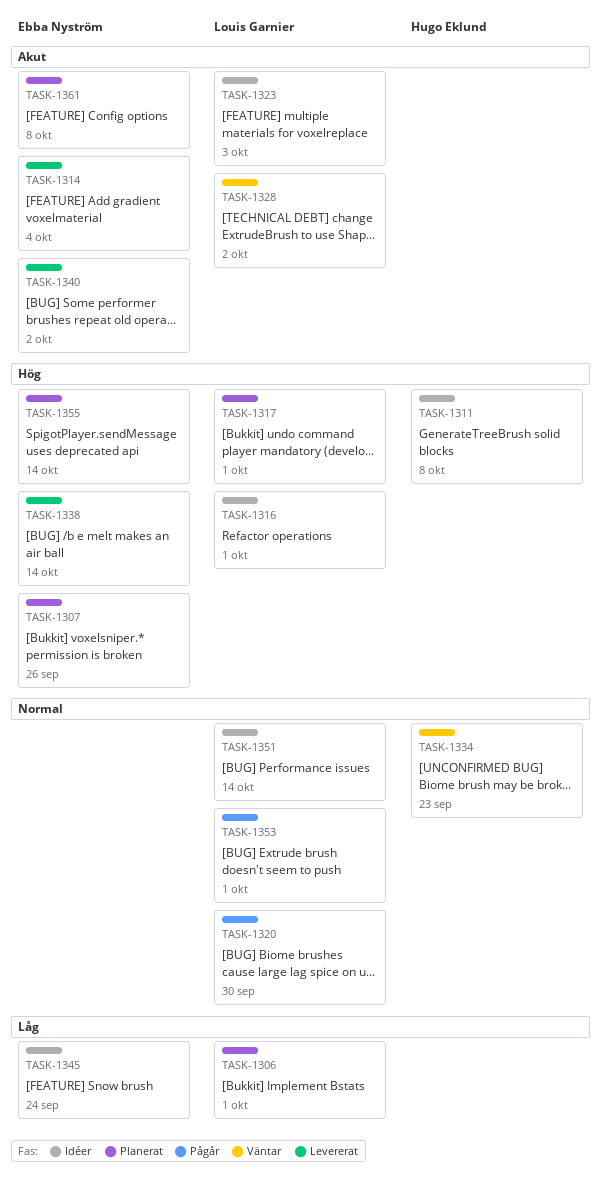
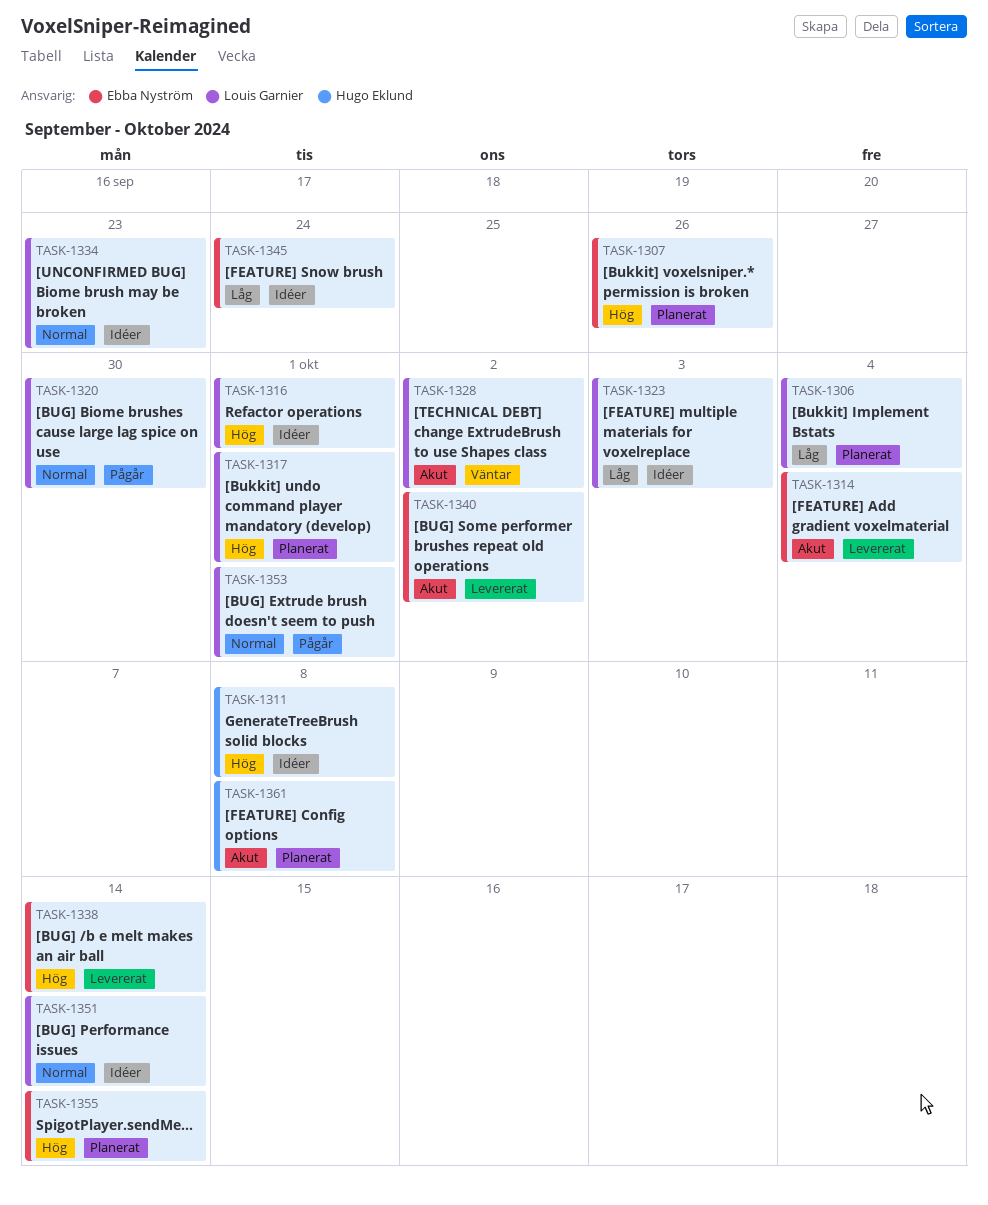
TASK-1306, due: Oct 1 -> Oct 4
TASK-1323, priority: Akut -> Låg
TASK-1334, status: Väntar -> Idéer
TASK-1334, owner: Hugo Eklund -> Louis Garnier
TASK-1361, owner: Ebba Nyström -> Hugo Eklund

